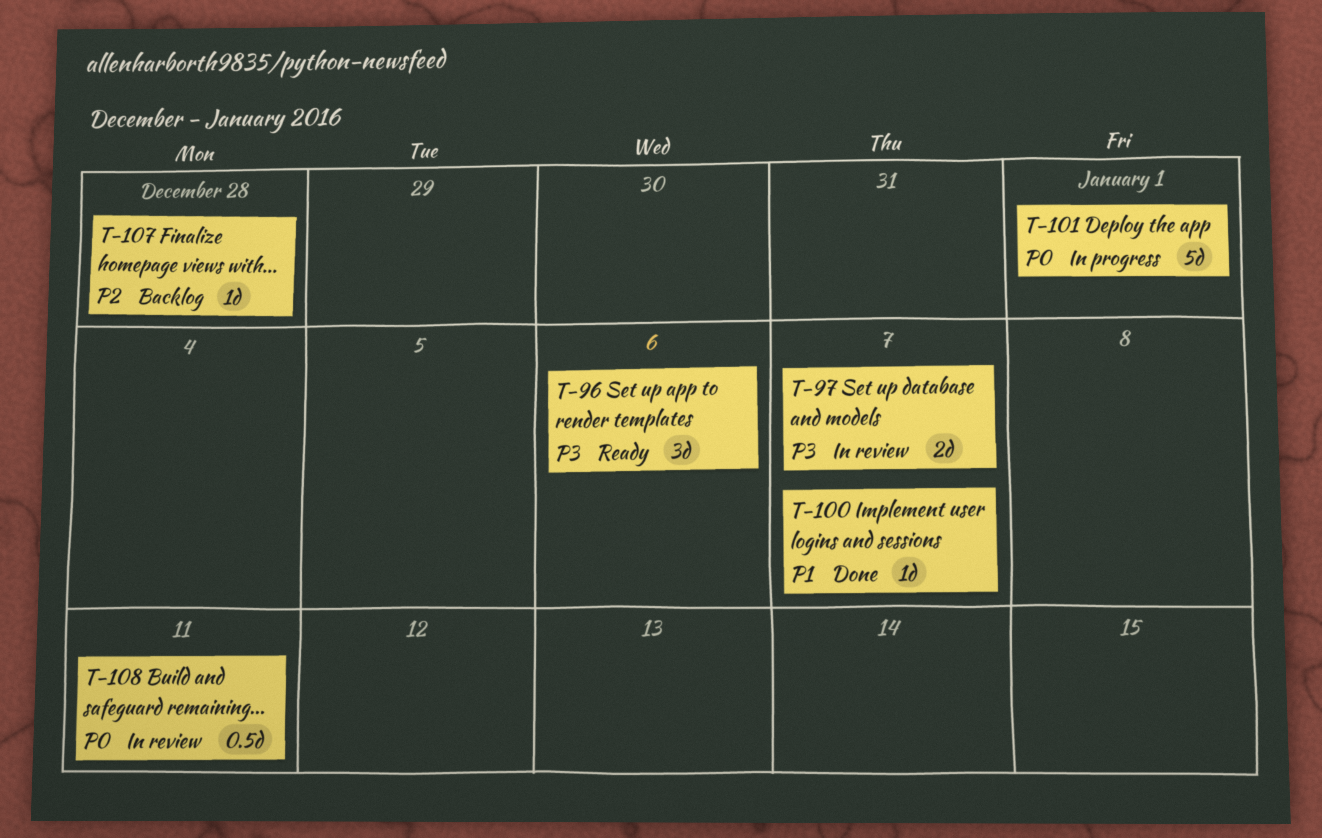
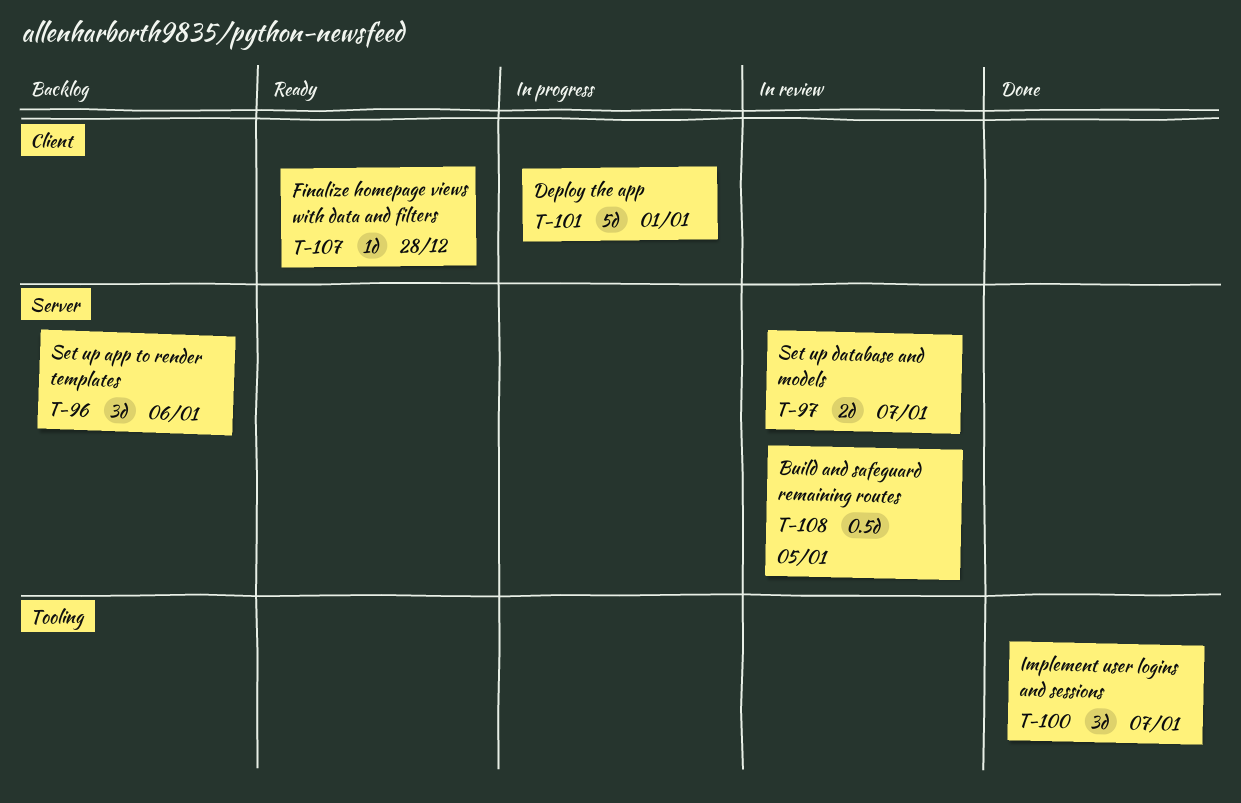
T-96, status: Ready -> Backlog
T-100, estimate: 1d -> 3d
T-107, status: Backlog -> Ready
T-108, due: Jan 11 -> Jan 5

